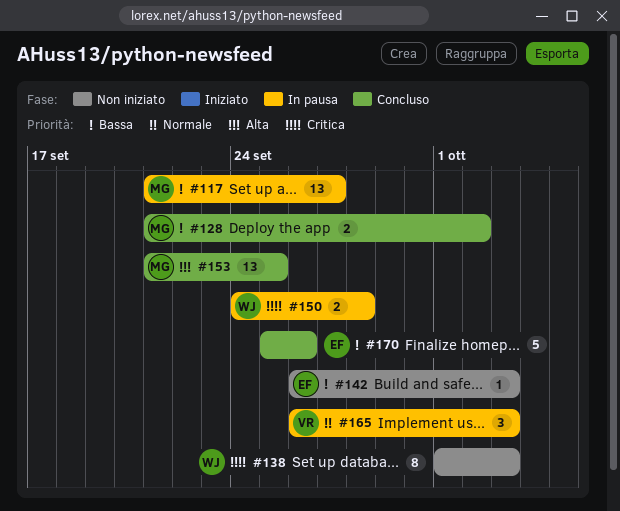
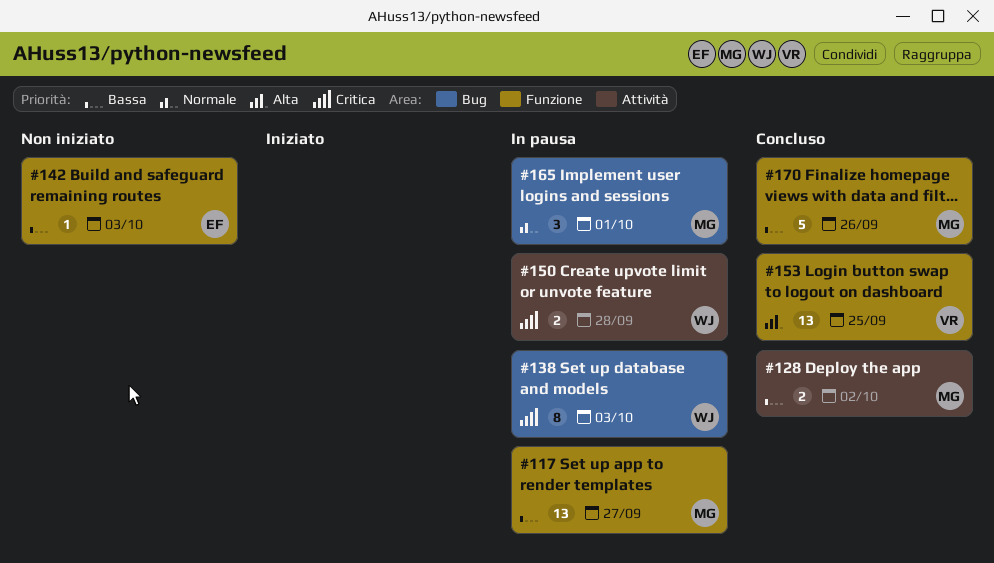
#138, status: Non iniziato -> In pausa
#153, owner: MG -> VR
#165, owner: VR -> MG
#165, due: Oct 3 -> Oct 1
#170, owner: EF -> MG

